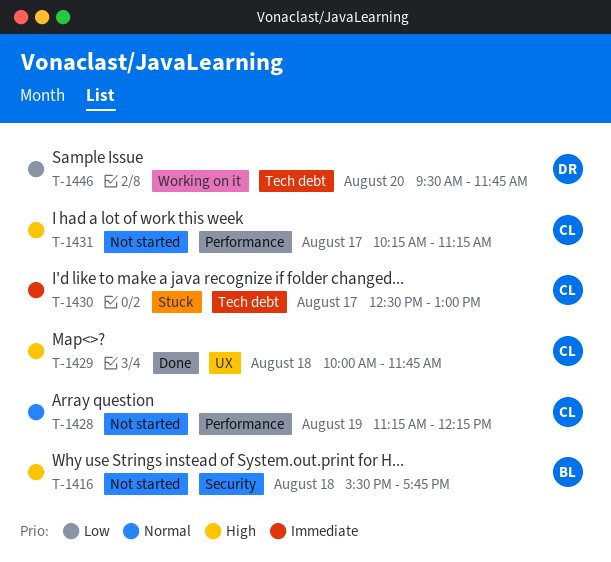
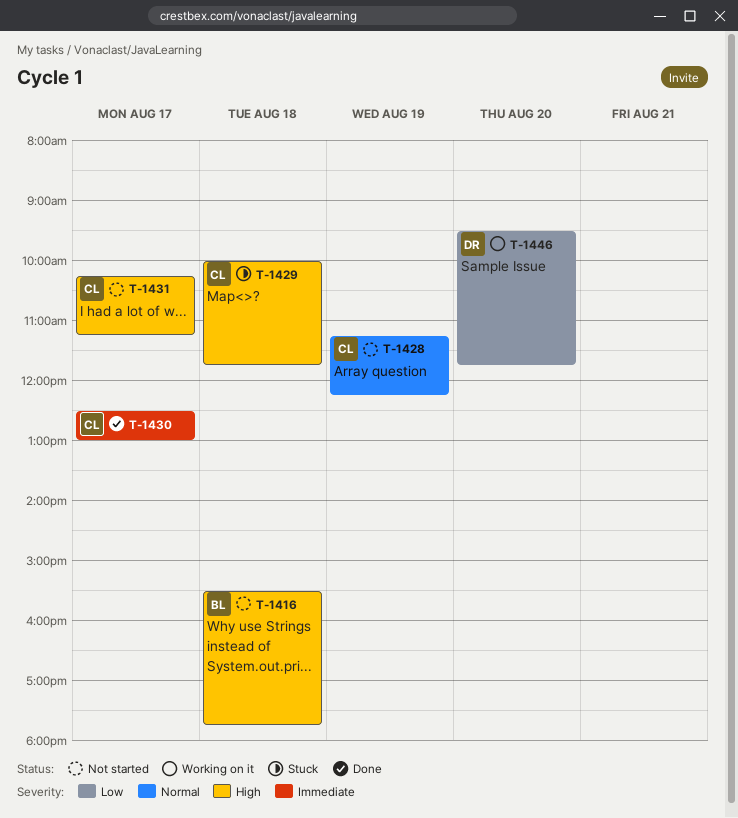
T-1429, status: Done -> Stuck
T-1430, status: Stuck -> Done

